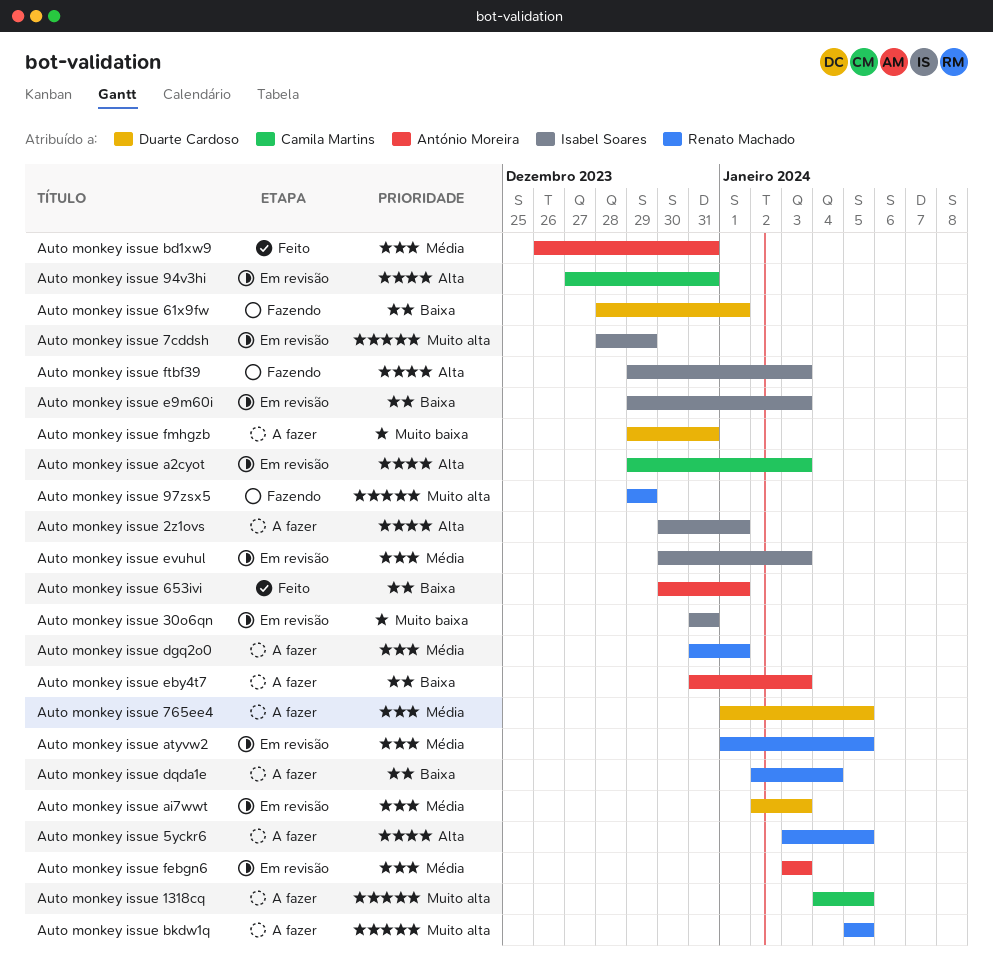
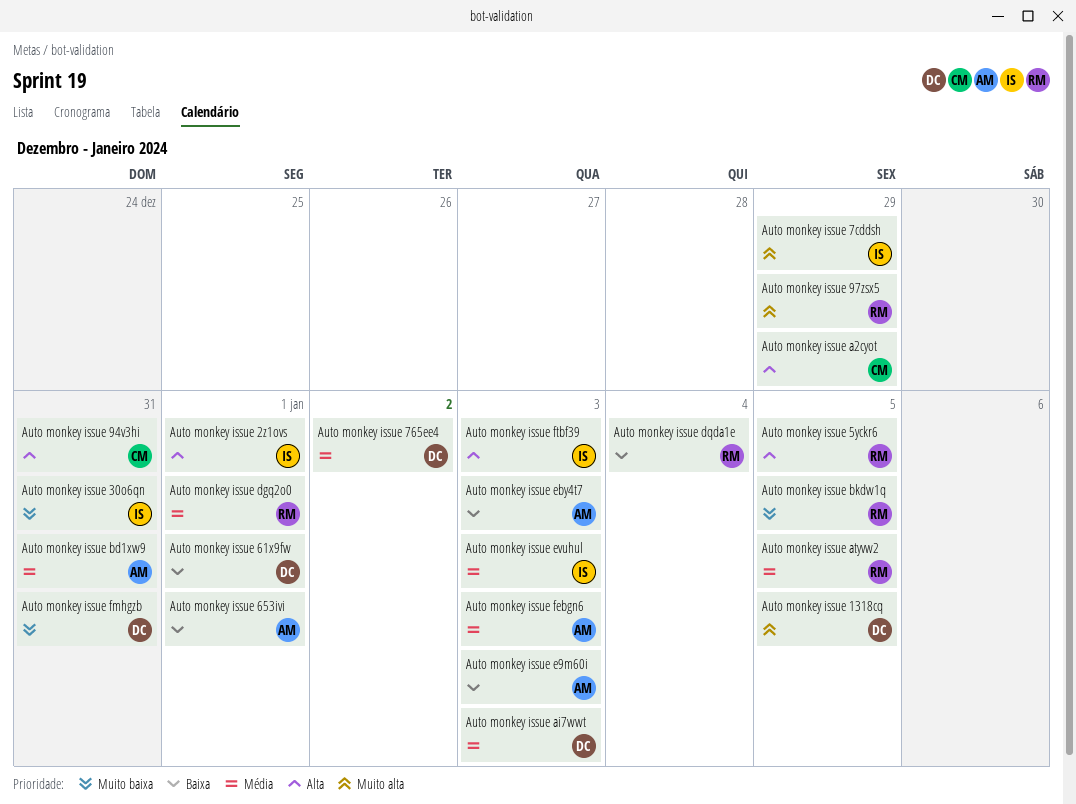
Auto monkey issue 1318cq, owner: Camila Martins -> Duarte Cardoso
Auto monkey issue 765ee4, due: Jan 5 -> Jan 2
Auto monkey issue a2cyot, due: Jan 3 -> Dec 29
Auto monkey issue bkdw1q, priority: Muito alta -> Muito baixa
Auto monkey issue e9m60i, owner: Isabel Soares -> António Moreira

